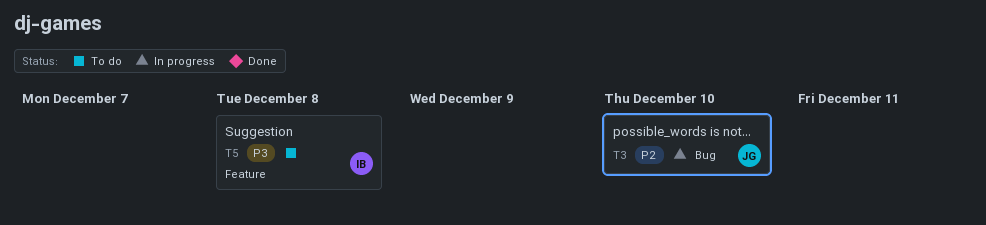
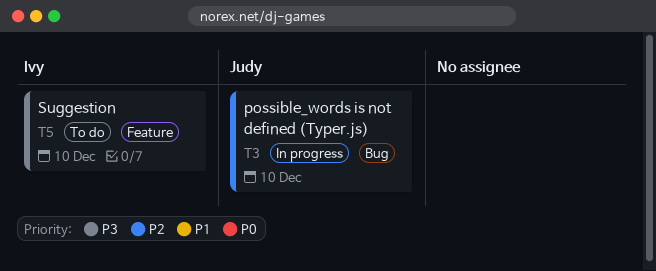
T5, due: Dec 8 -> Dec 10

